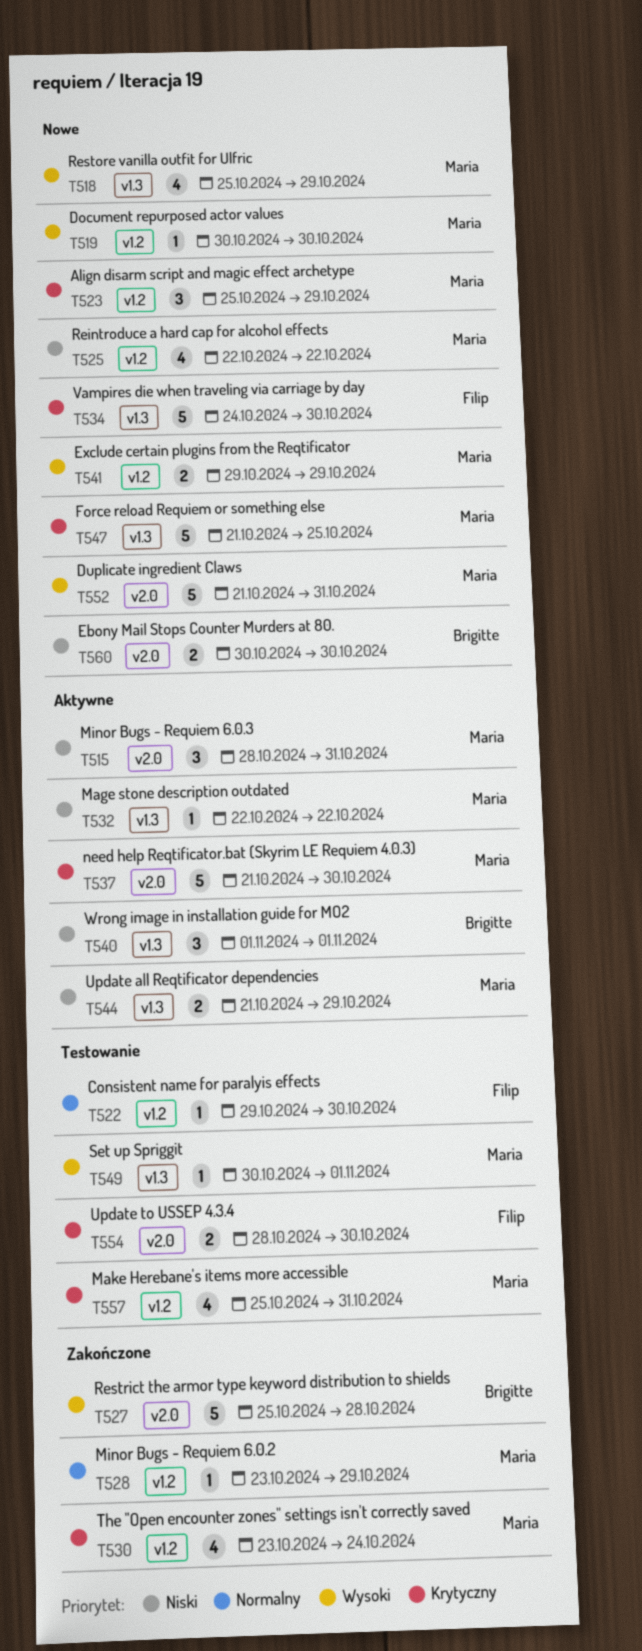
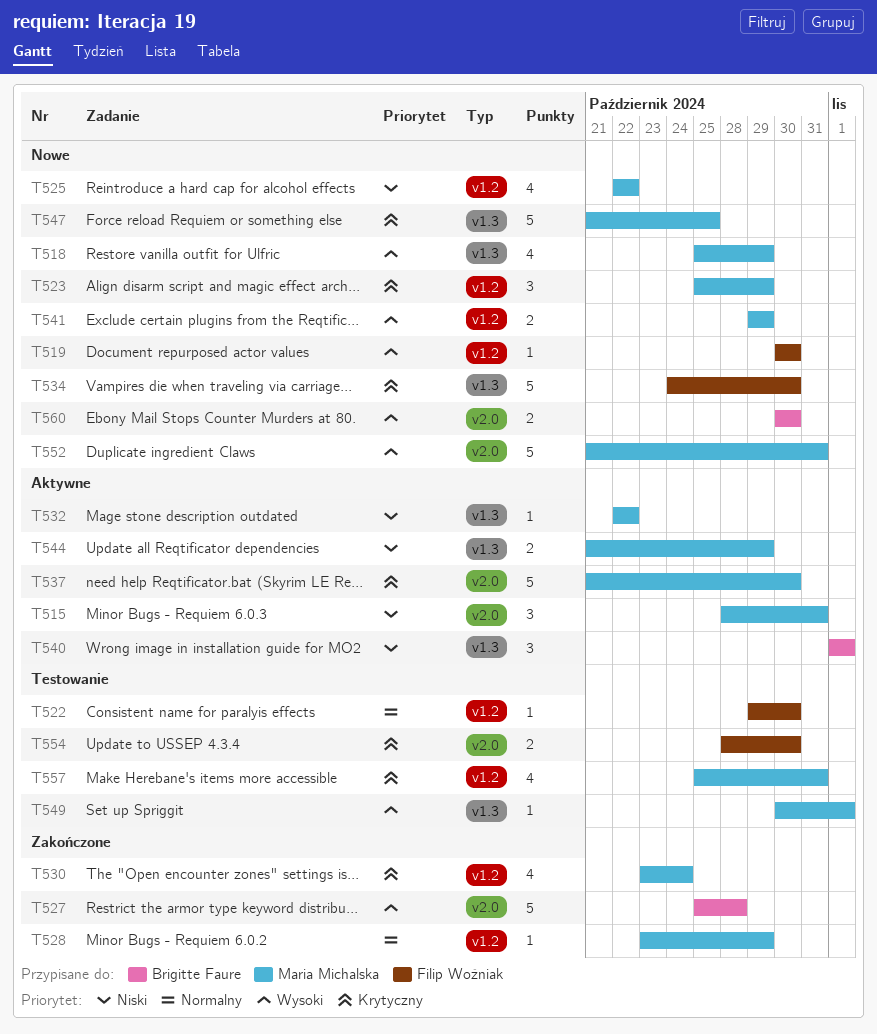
T519, owner: Maria Michalska -> Filip Woźniak
T560, priority: Niski -> Wysoki

